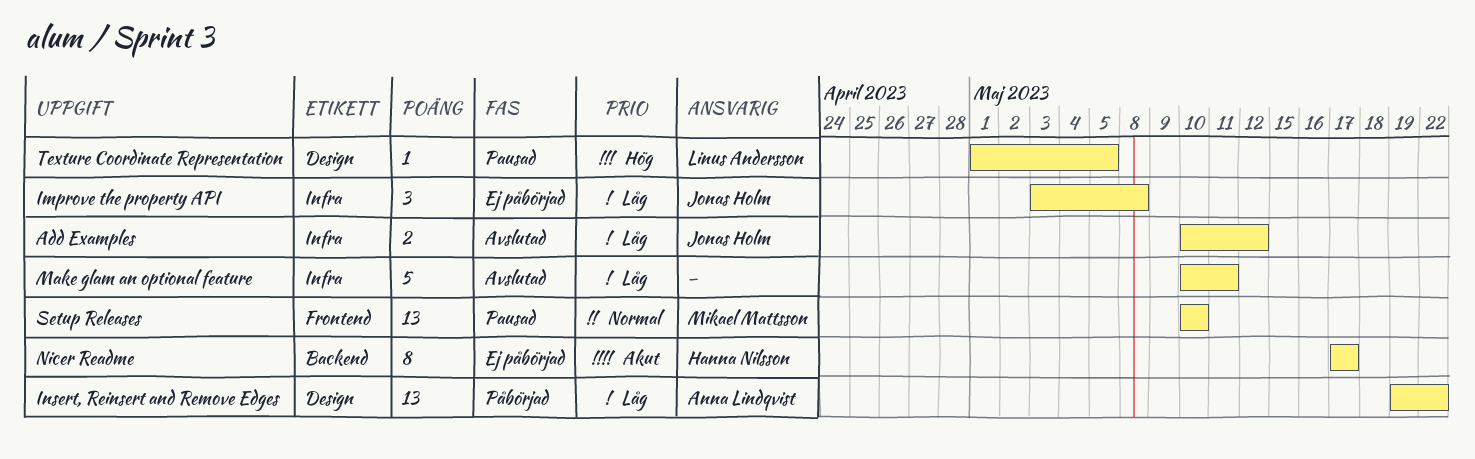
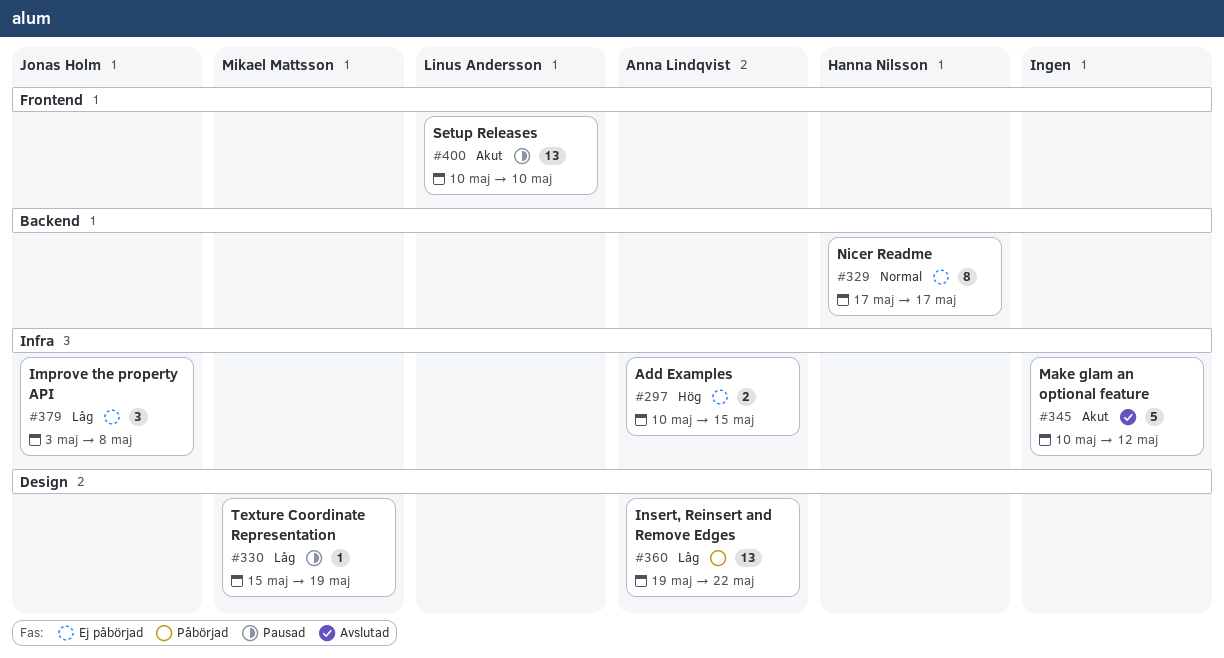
Add Examples, status: Avslutad -> Ej påbörjad
Add Examples, owner: Jonas Holm -> Anna Lindqvist
Add Examples, priority: Låg -> Hög
Add Examples, due: May 12 -> May 15
Make glam an optional feature, priority: Låg -> Akut
Make glam an optional feature, due: May 11 -> May 12
Nicer Readme, priority: Akut -> Normal
Setup Releases, owner: Mikael Mattsson -> Linus Andersson
Setup Releases, priority: Normal -> Akut
Texture Coordinate Representation, owner: Linus Andersson -> Mikael Mattsson
Texture Coordinate Representation, priority: Hög -> Låg
Texture Coordinate Representation, start: May 1 -> May 15
Texture Coordinate Representation, due: May 5 -> May 19

